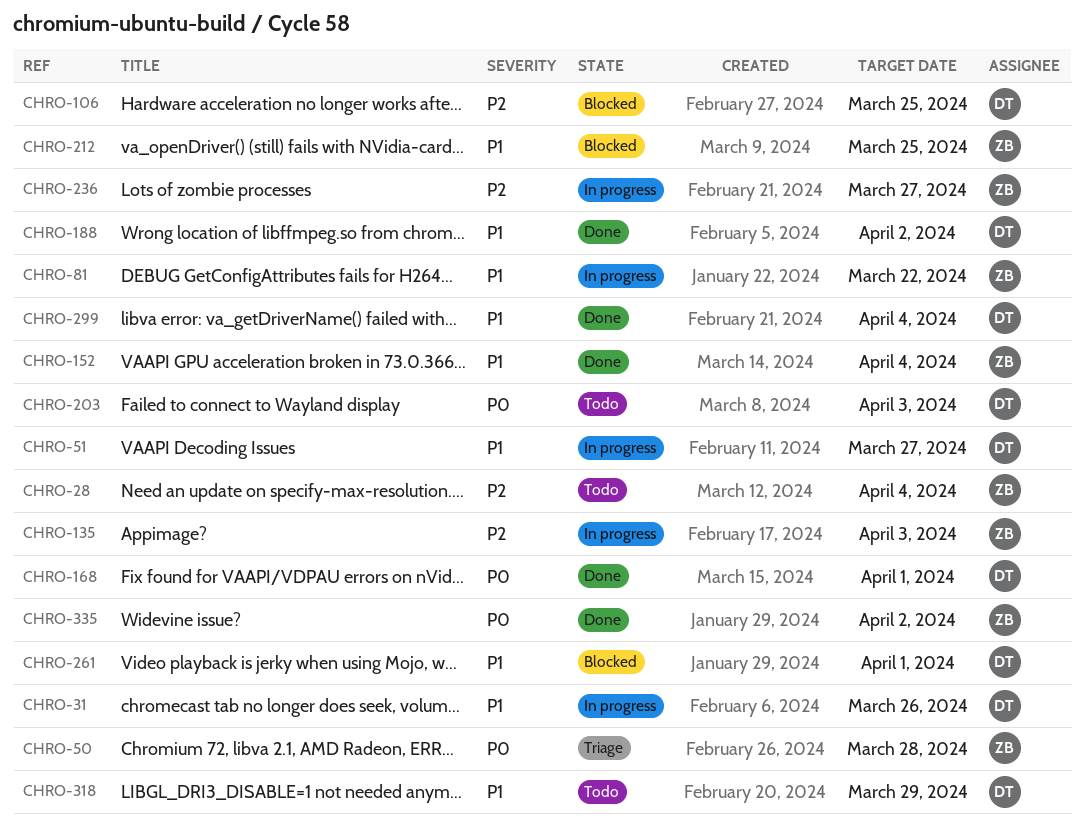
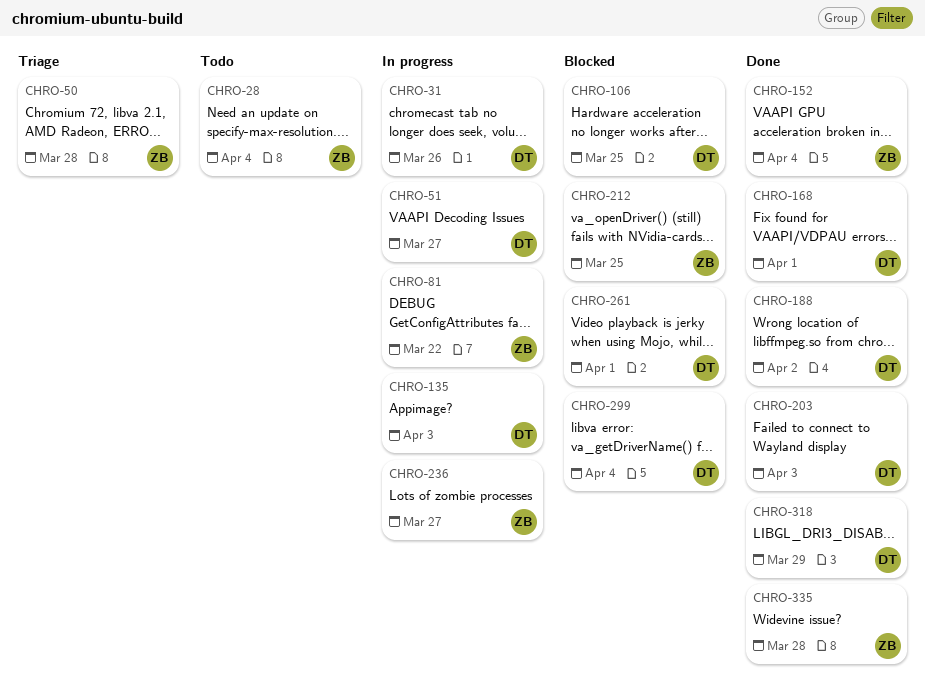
CHRO-135, owner: ZB -> DT
CHRO-203, status: Todo -> Done
CHRO-299, status: Done -> Blocked
CHRO-318, status: Todo -> Done
CHRO-335, due: Apr 2 -> Mar 28

